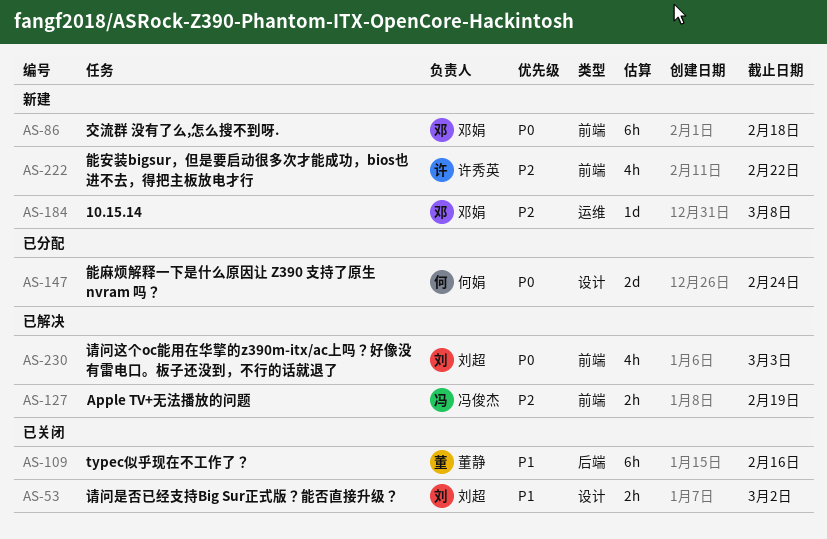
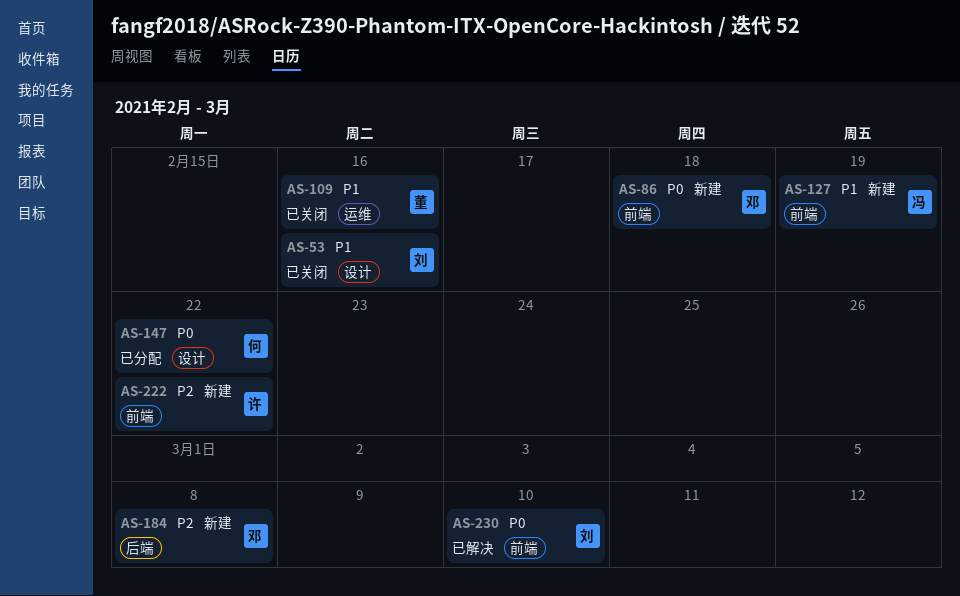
AS-53, due: Mar 2 -> Feb 16
AS-109, label: 后端 -> 运维
AS-127, status: 已解决 -> 新建
AS-127, priority: P2 -> P1
AS-147, due: Feb 24 -> Feb 22
AS-184, label: 运维 -> 后端
AS-230, due: Mar 3 -> Mar 10

